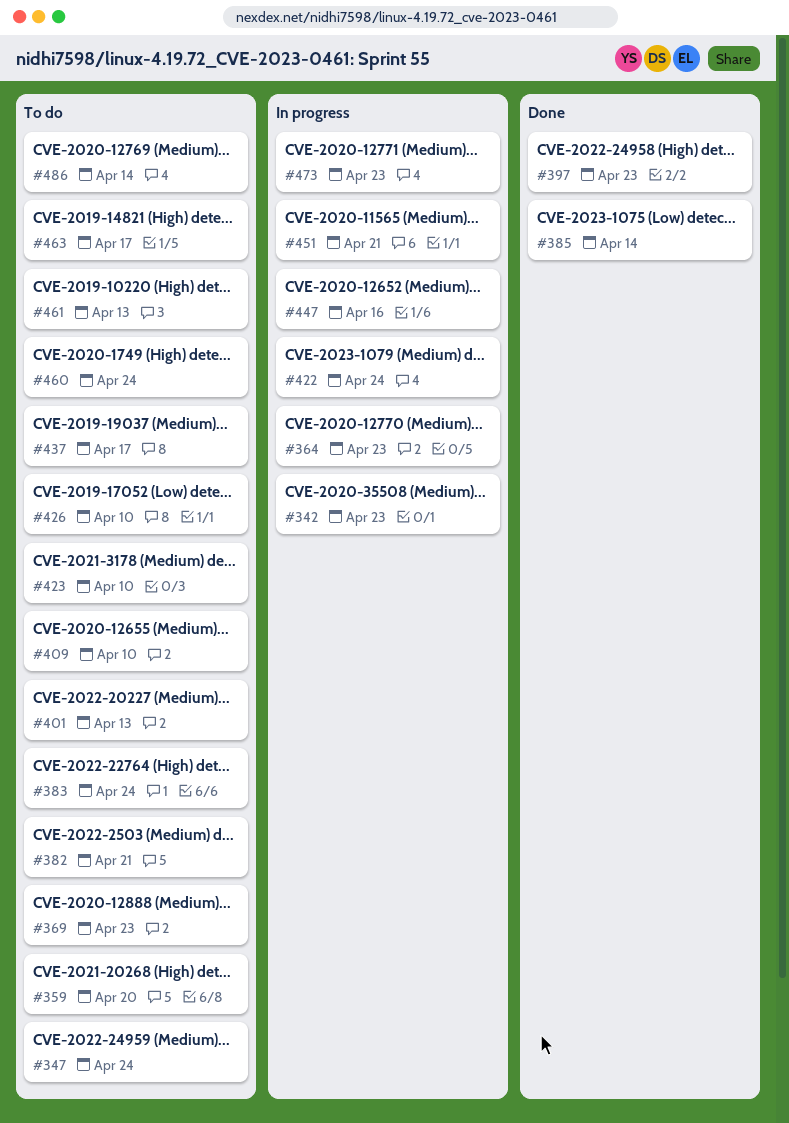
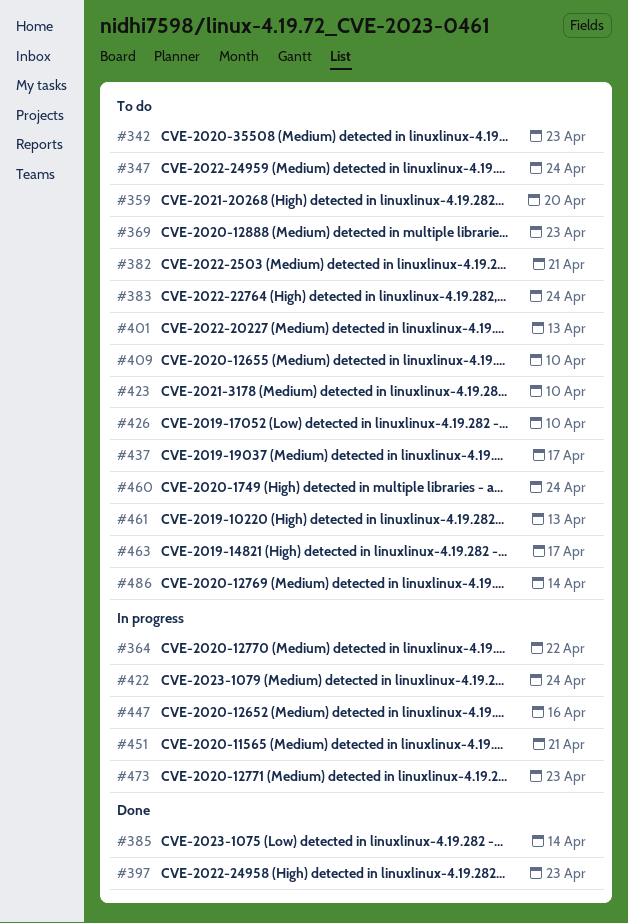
#342, status: In progress -> To do
#364, due: Apr 23 -> Apr 22

